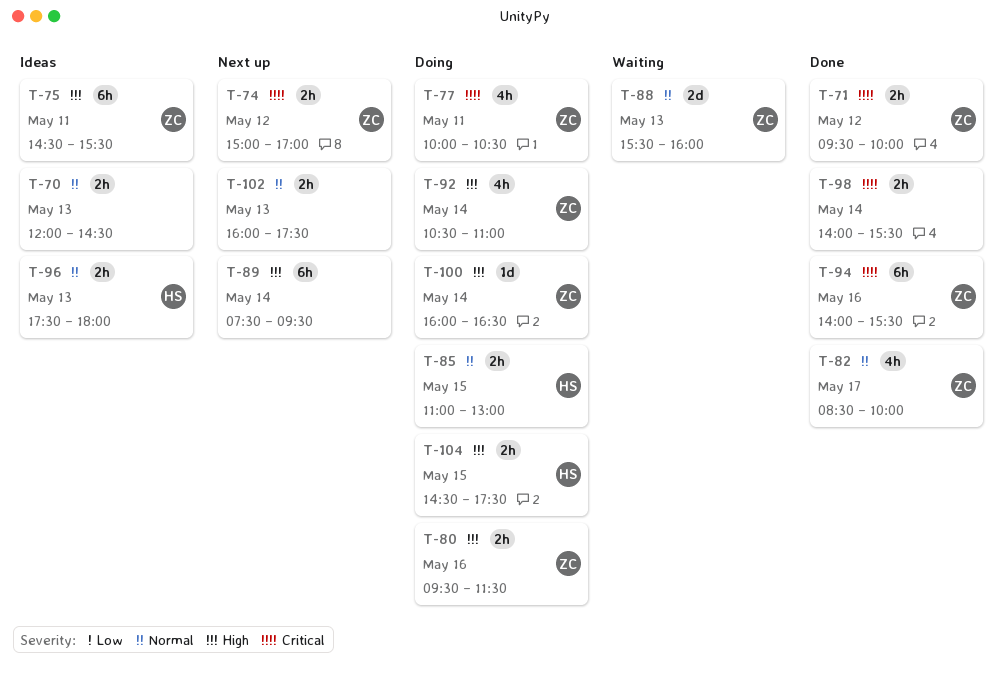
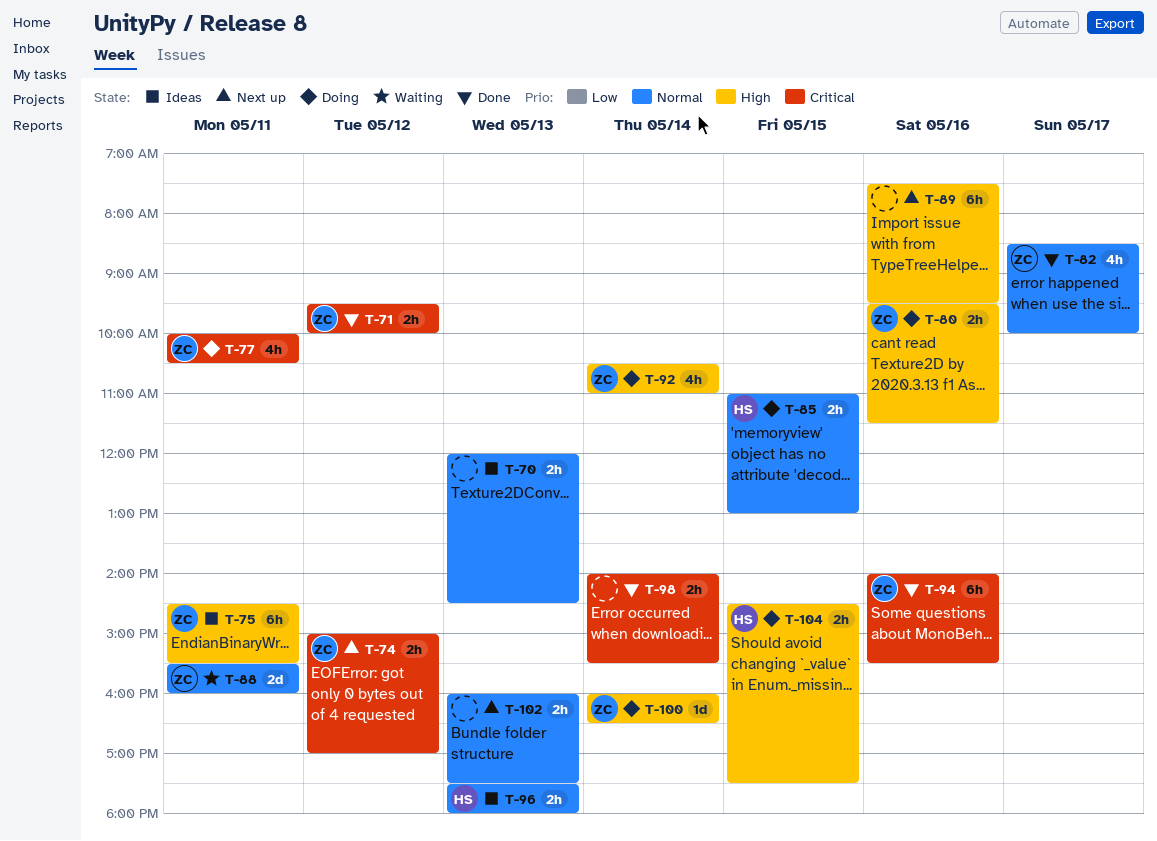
T-88, day: May 13 -> May 11
T-89, day: May 14 -> May 16

